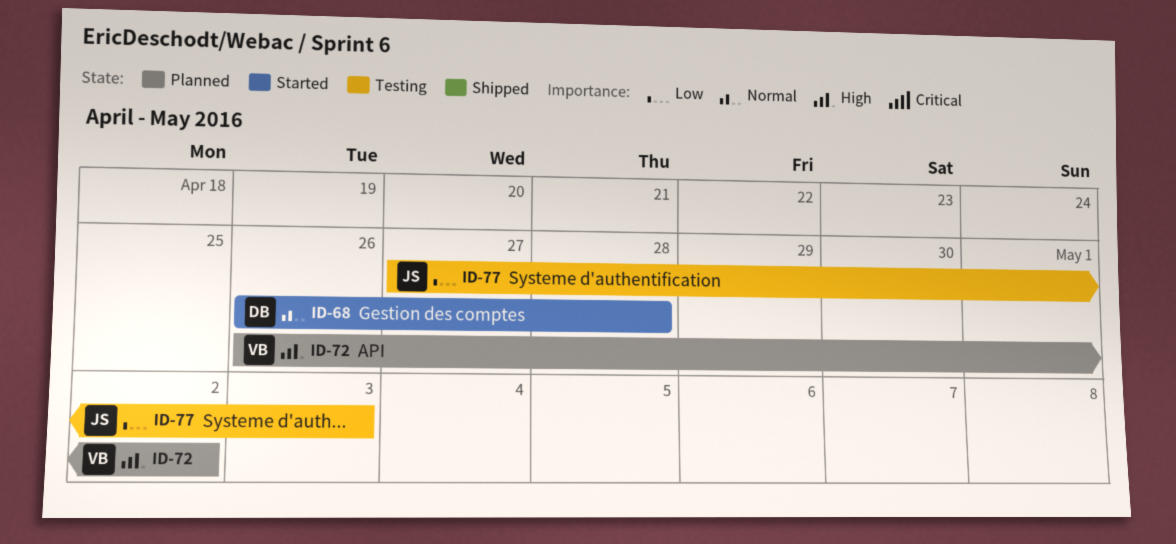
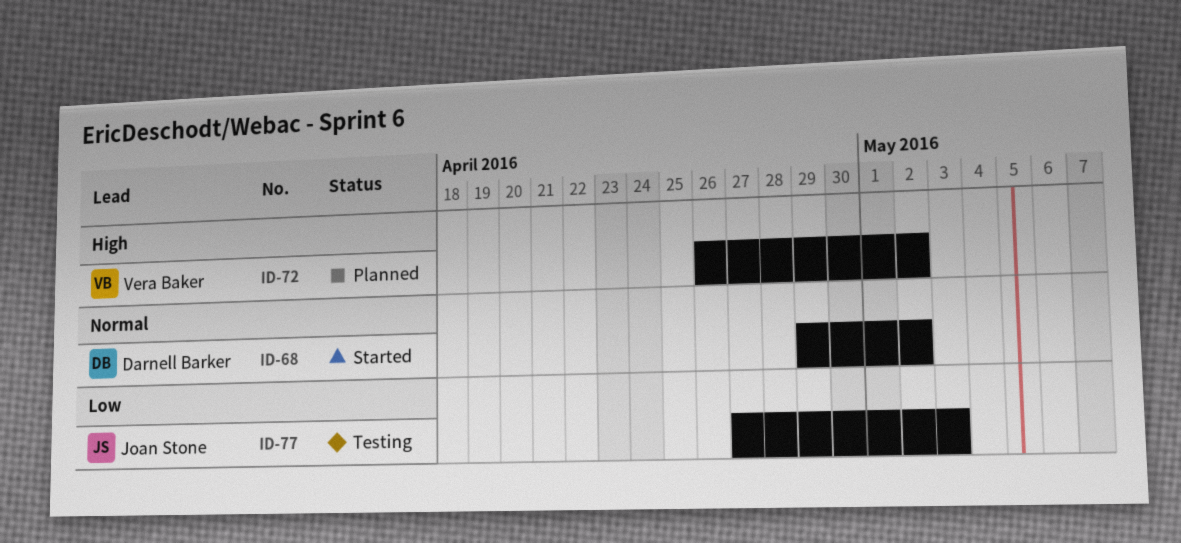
ID-68, start: Apr 26 -> Apr 29
ID-68, due: Apr 28 -> May 2

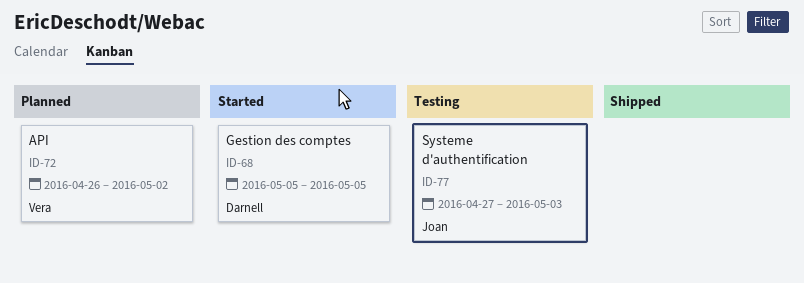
ID-68, start: Apr 29 -> May 5
ID-68, due: May 2 -> May 5

